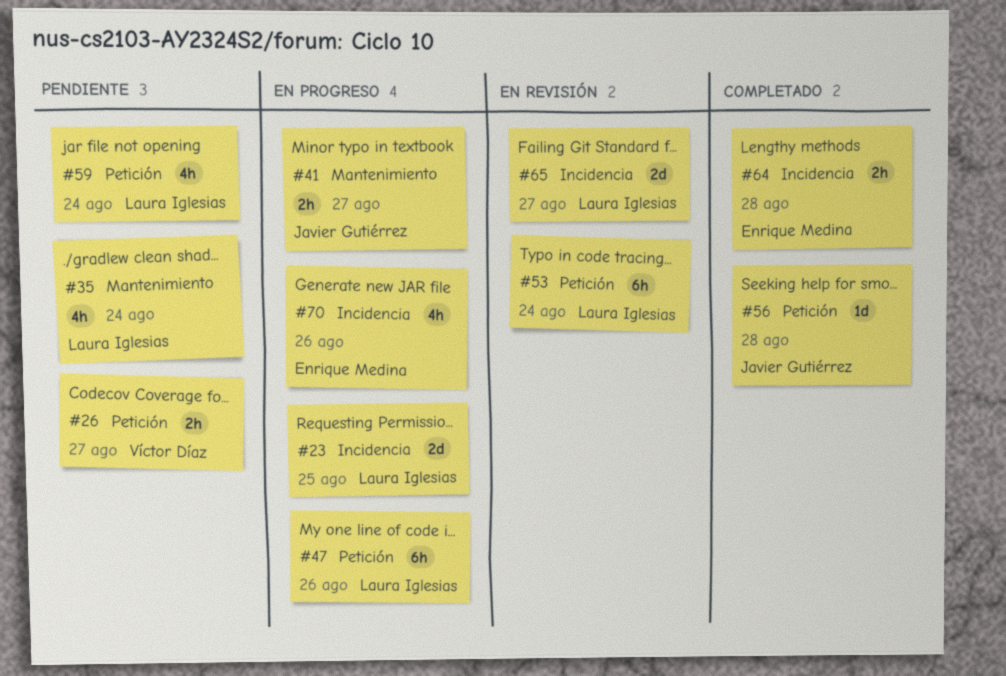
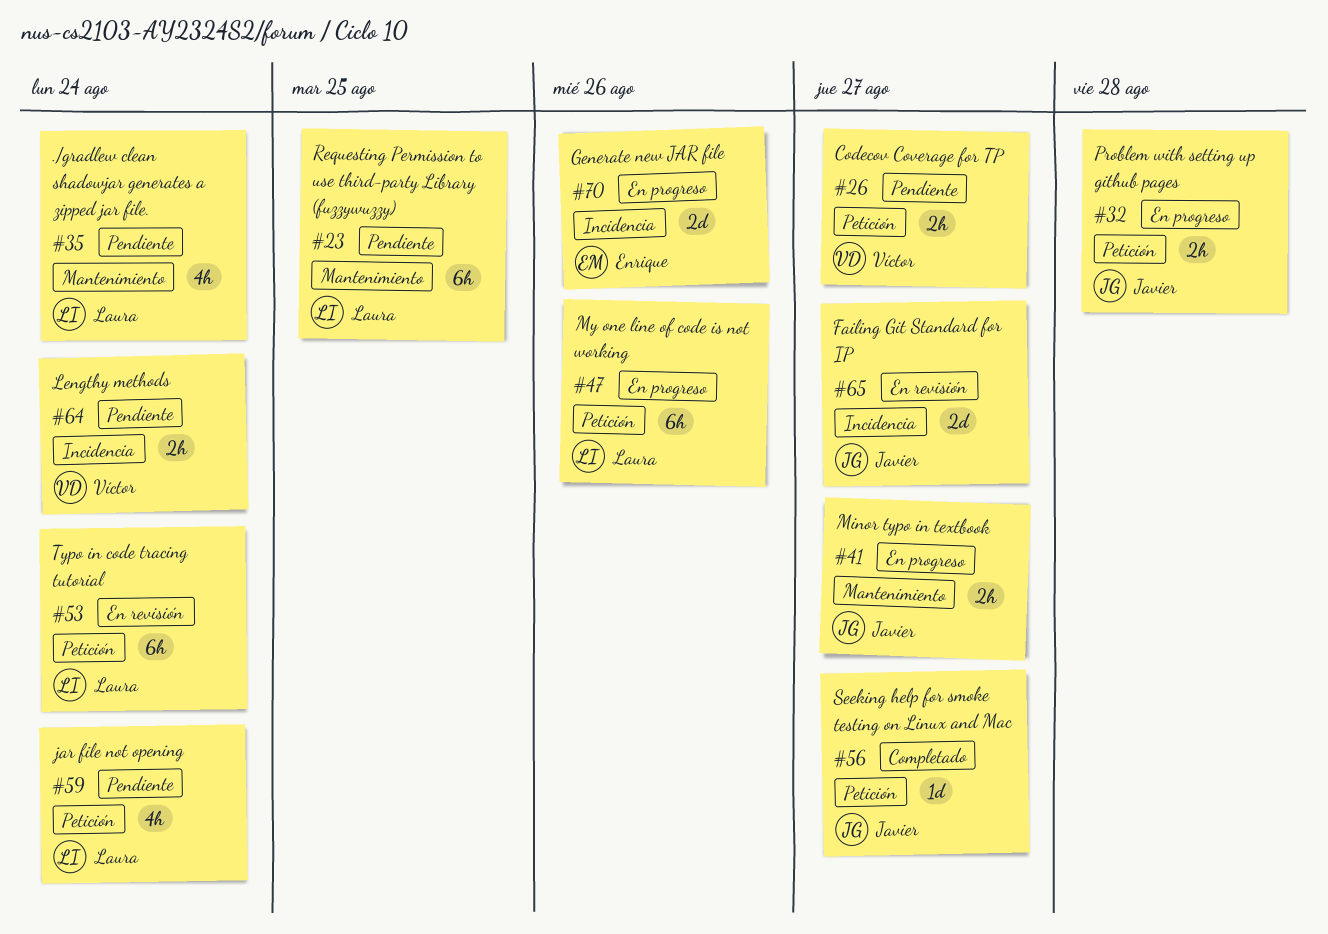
#23, status: En progreso -> Pendiente
#23, label: Incidencia -> Mantenimiento
#23, estimate: 2d -> 6h
#32: none -> present
#56, due: Aug 28 -> Aug 27
#64, status: Completado -> Pendiente
#64, owner: Enrique Medina -> Víctor Díaz
#64, due: Aug 28 -> Aug 24
#65, owner: Laura Iglesias -> Javier Gutiérrez
#70, estimate: 4h -> 2d

